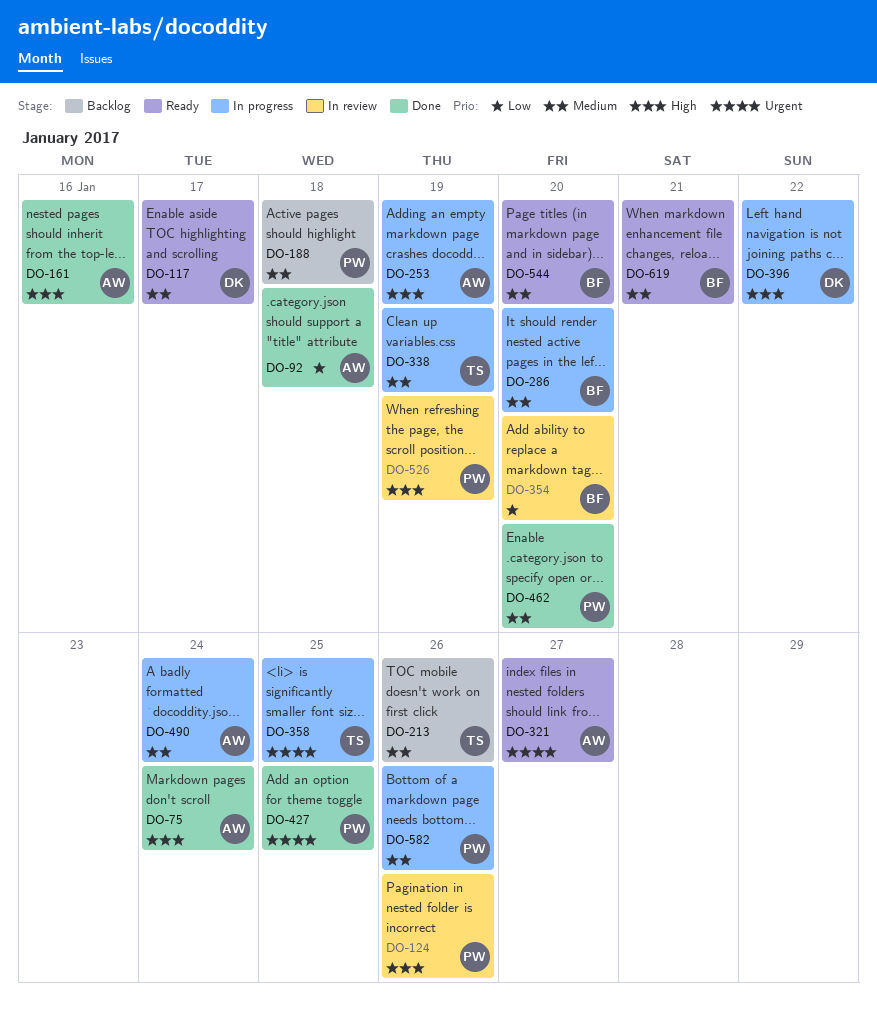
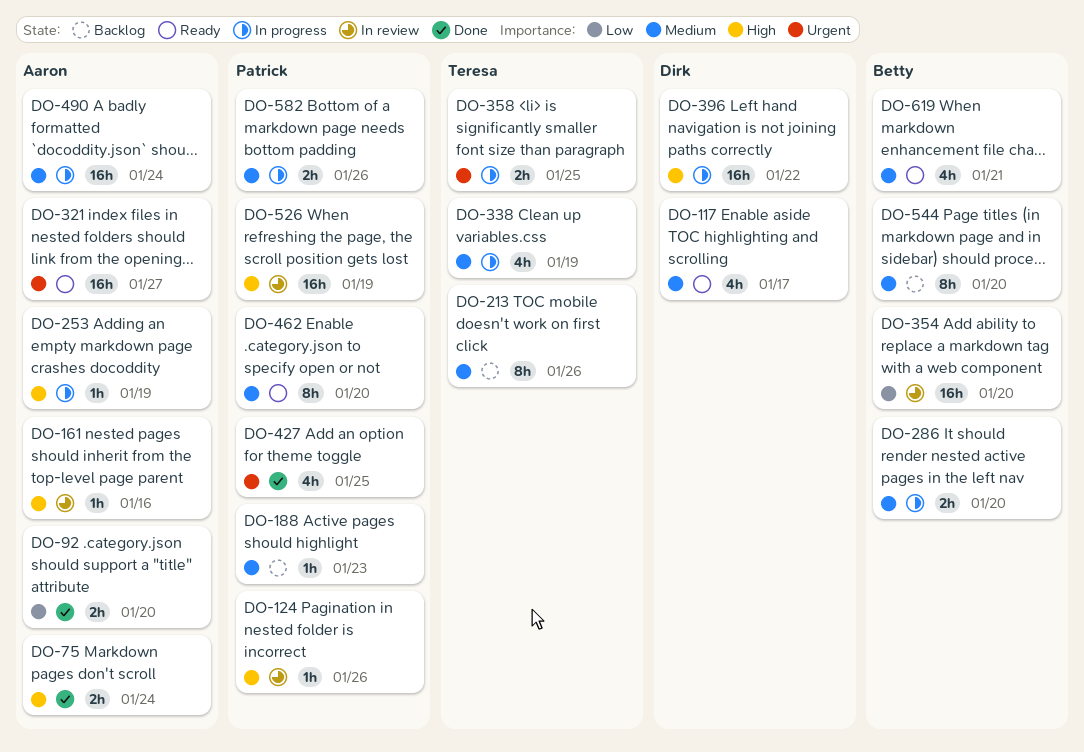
DO-92, due: Jan 18 -> Jan 20
DO-161, status: Done -> In review
DO-188, due: Jan 18 -> Jan 23
DO-462, status: Done -> Ready
DO-544, status: Ready -> Backlog

